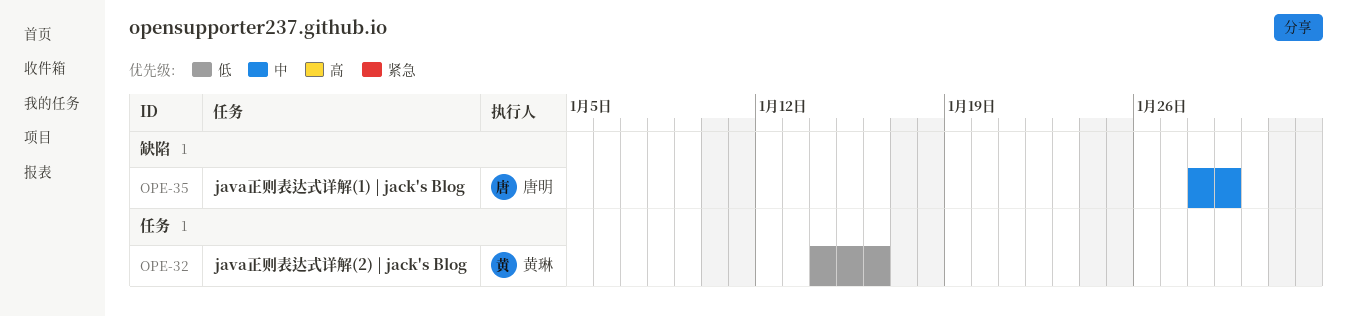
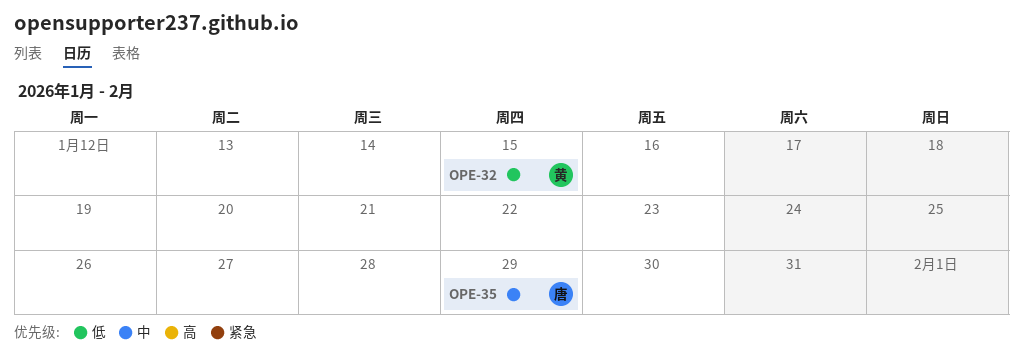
OPE-32, due: Jan 16 -> Jan 15

